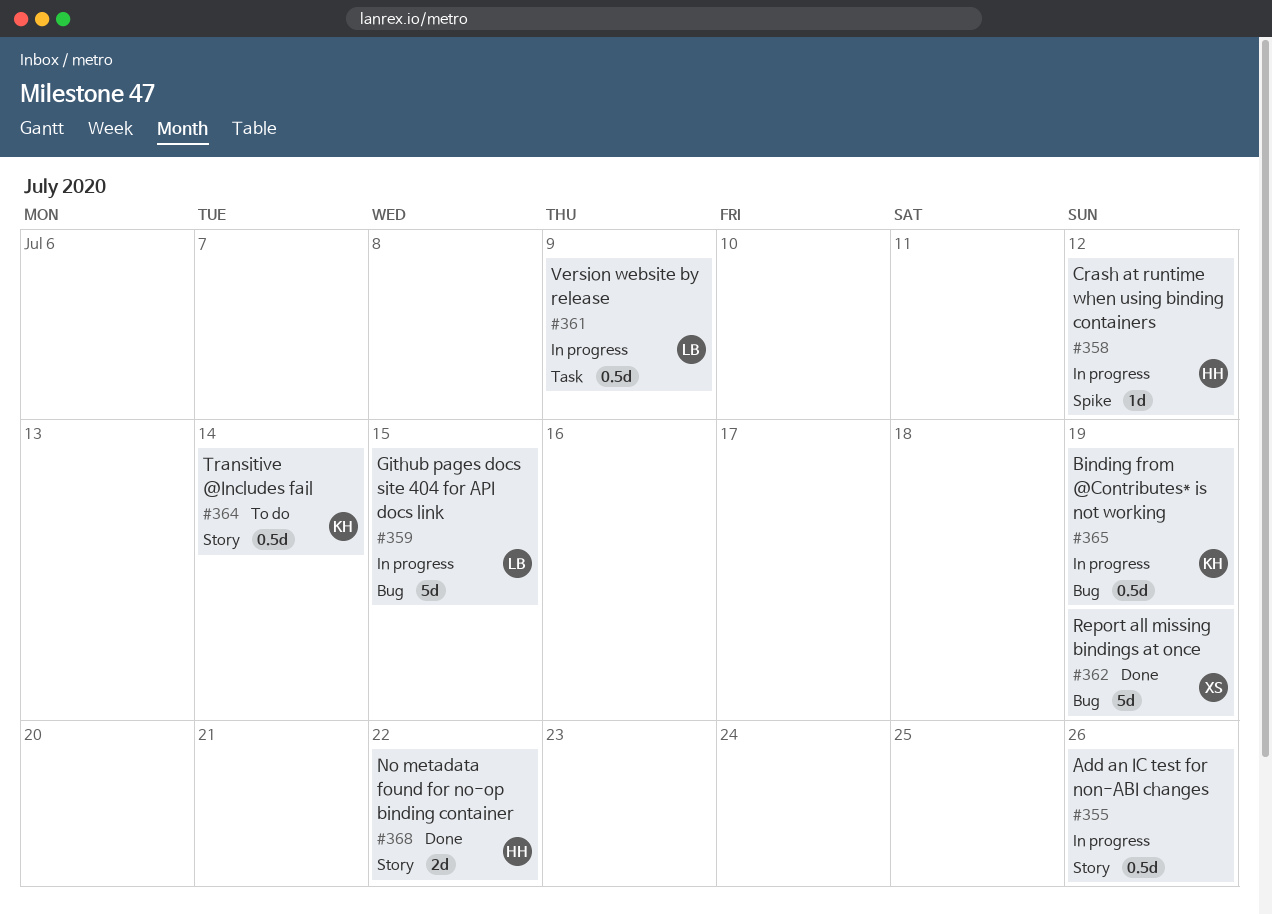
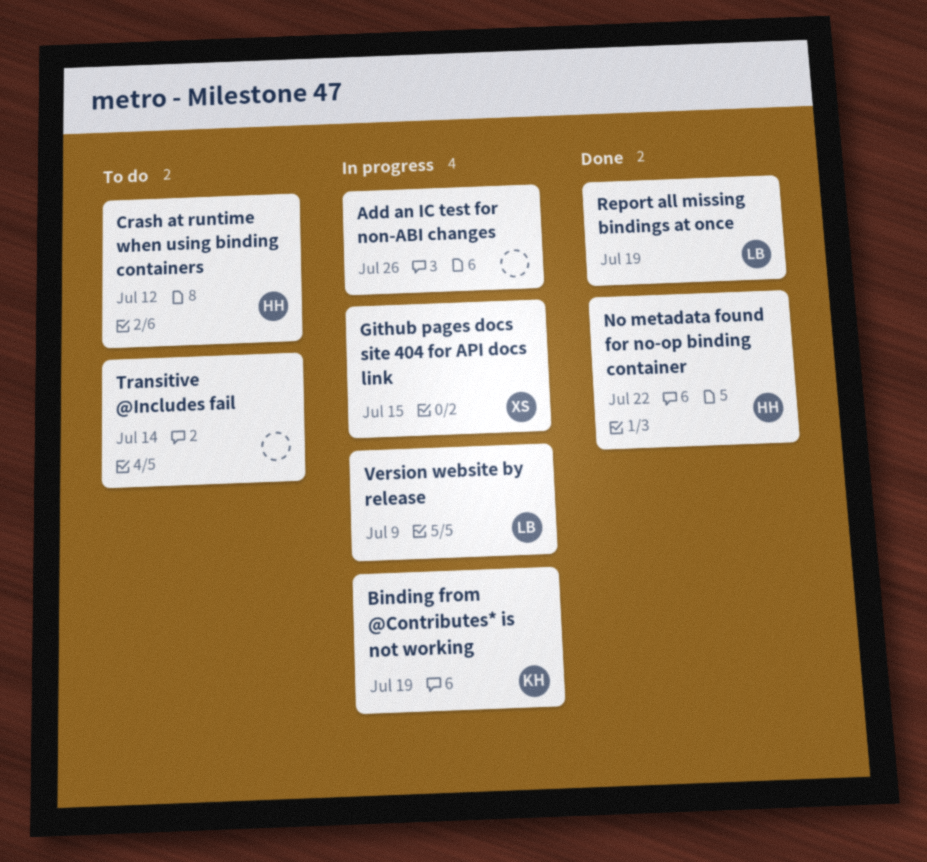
Crash at runtime when using binding containers, status: In progress -> To do
Github pages docs site 404 for API docs link, owner: LB -> XS
Report all missing bindings at once, owner: XS -> LB
Transitive @Includes fail, owner: KH -> none

